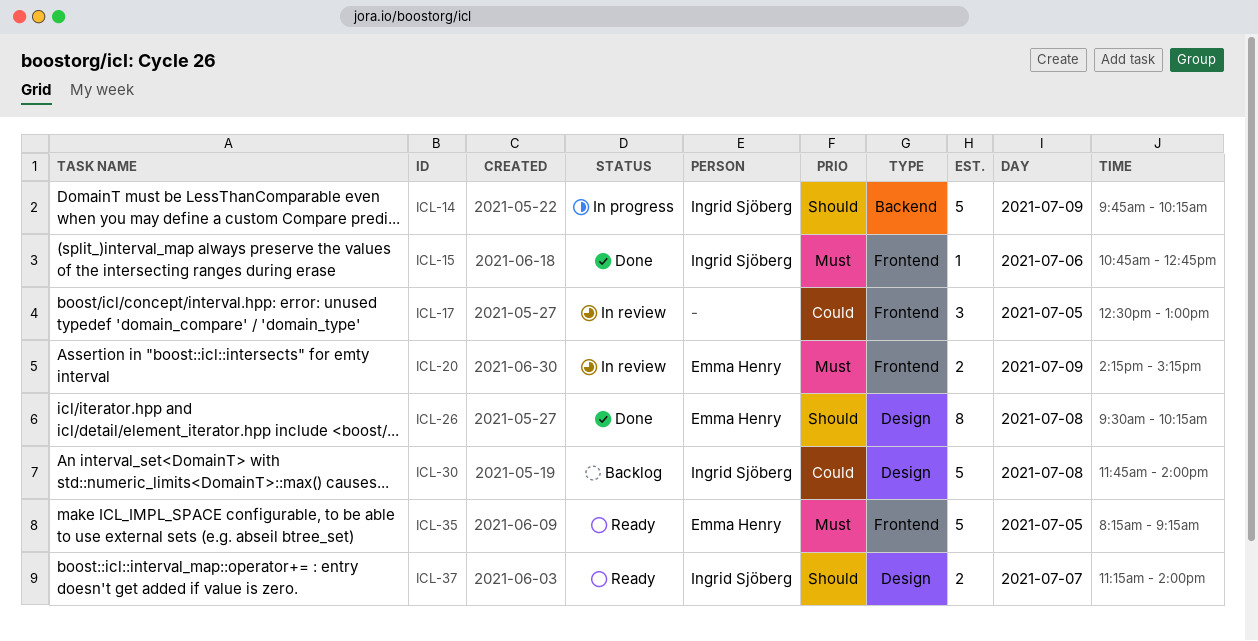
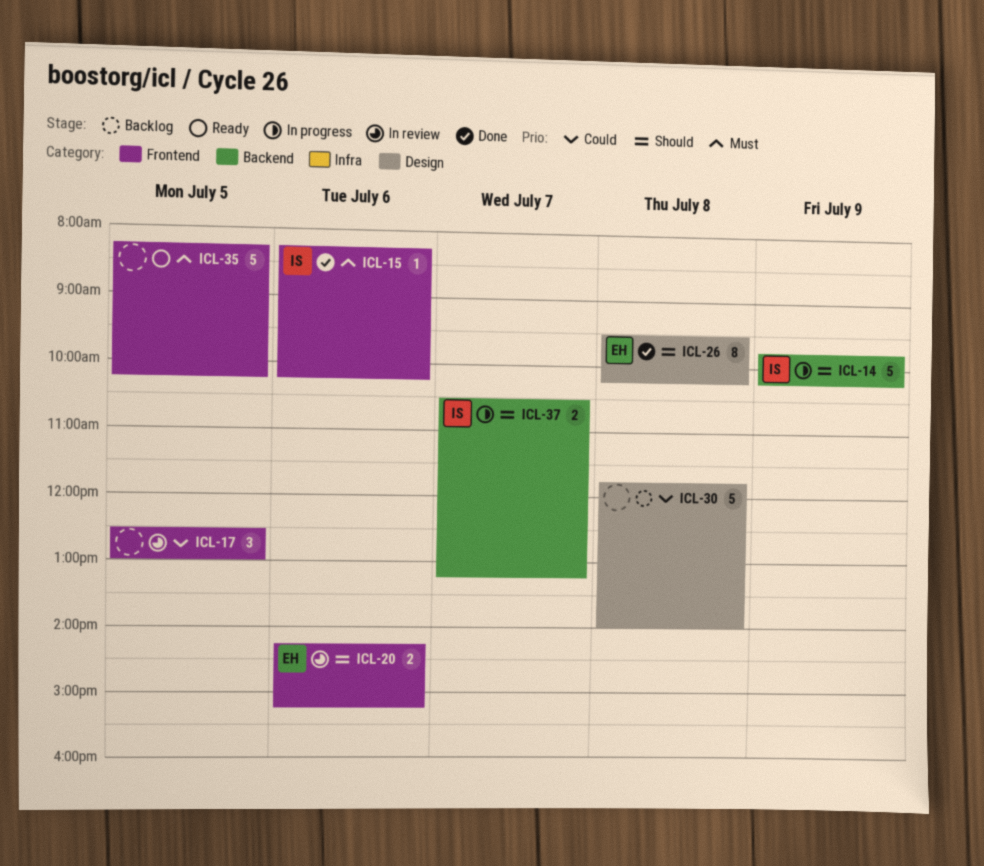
ICL-15, begins: 10:45 -> 08:15
ICL-15, ends: 12:45 -> 10:15
ICL-20, priority: Must -> Should
ICL-20, day: Jul 9 -> Jul 6
ICL-30, owner: Ingrid Sjöberg -> none
ICL-35, owner: Emma Henry -> none
ICL-35, ends: 09:15 -> 10:15
ICL-37, status: Ready -> In progress
ICL-37, label: Design -> Backend
ICL-37, begins: 11:15 -> 10:30
ICL-37, ends: 14:00 -> 13:15

